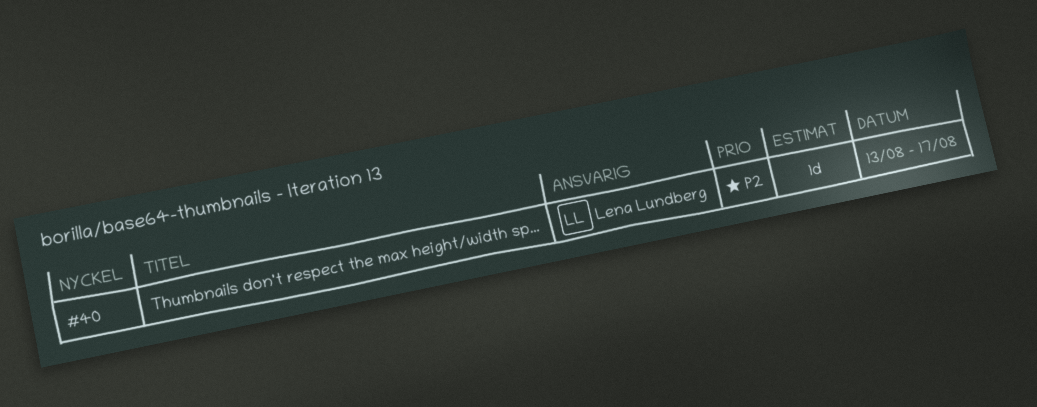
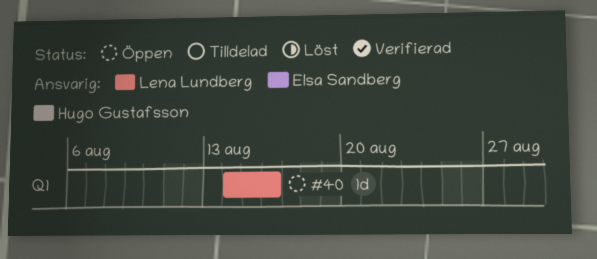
#40, start: Aug 13 -> Aug 14
#40, due: Aug 17 -> Aug 16

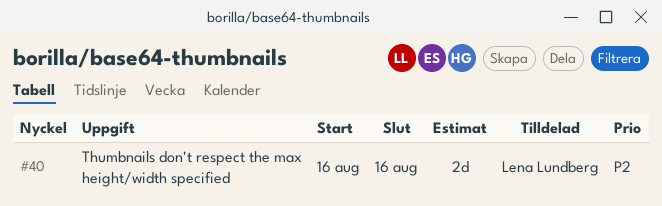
#40, estimate: 1d -> 2d
#40, start: Aug 14 -> Aug 16

